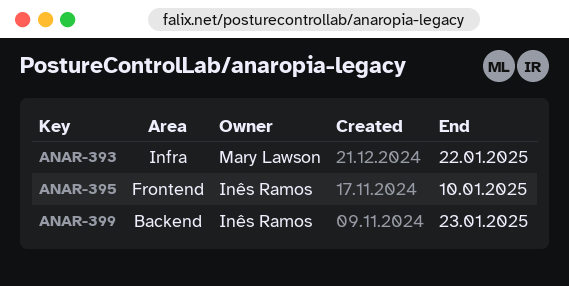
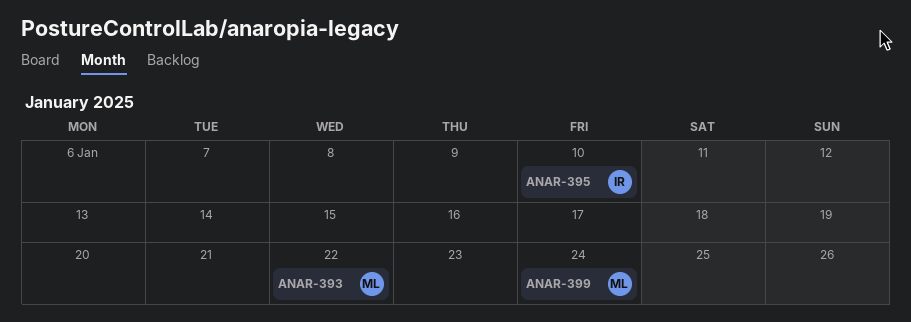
ANAR-399, owner: Inês Ramos -> Mary Lawson
ANAR-399, due: Jan 23 -> Jan 24

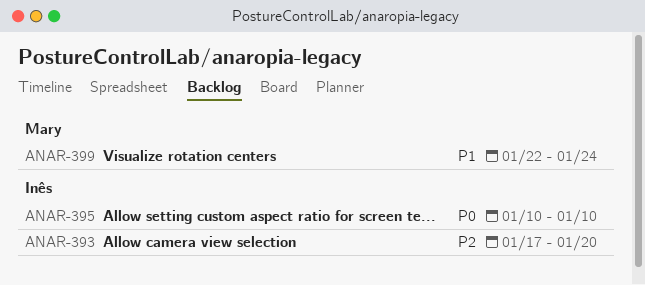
ANAR-393, owner: Mary -> Inês
ANAR-393, due: Jan 22 -> Jan 20

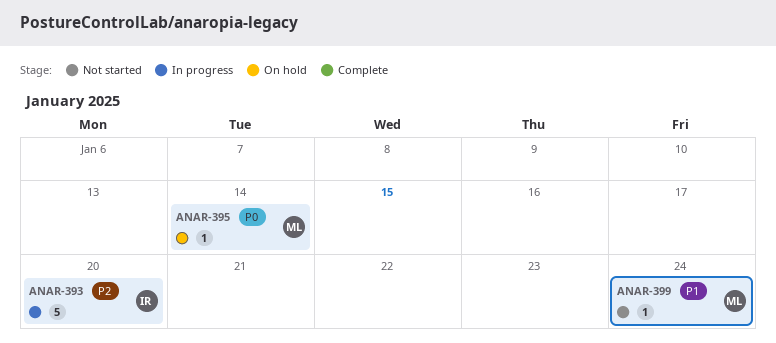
ANAR-395, owner: Inês -> Mary
ANAR-395, due: Jan 10 -> Jan 14

